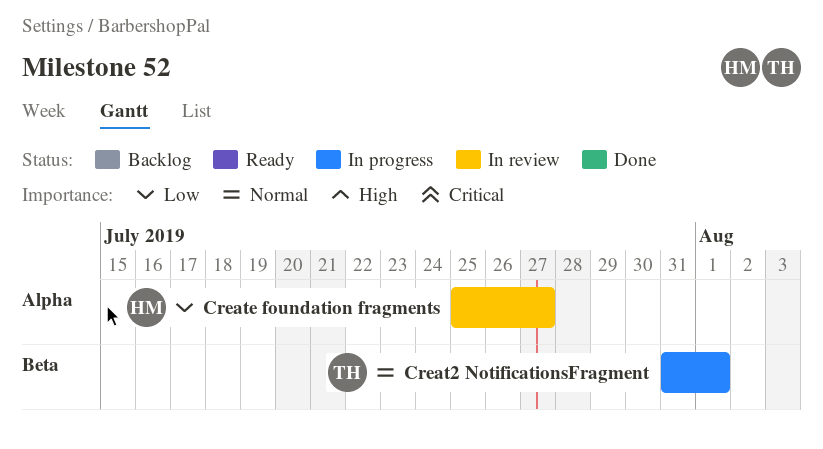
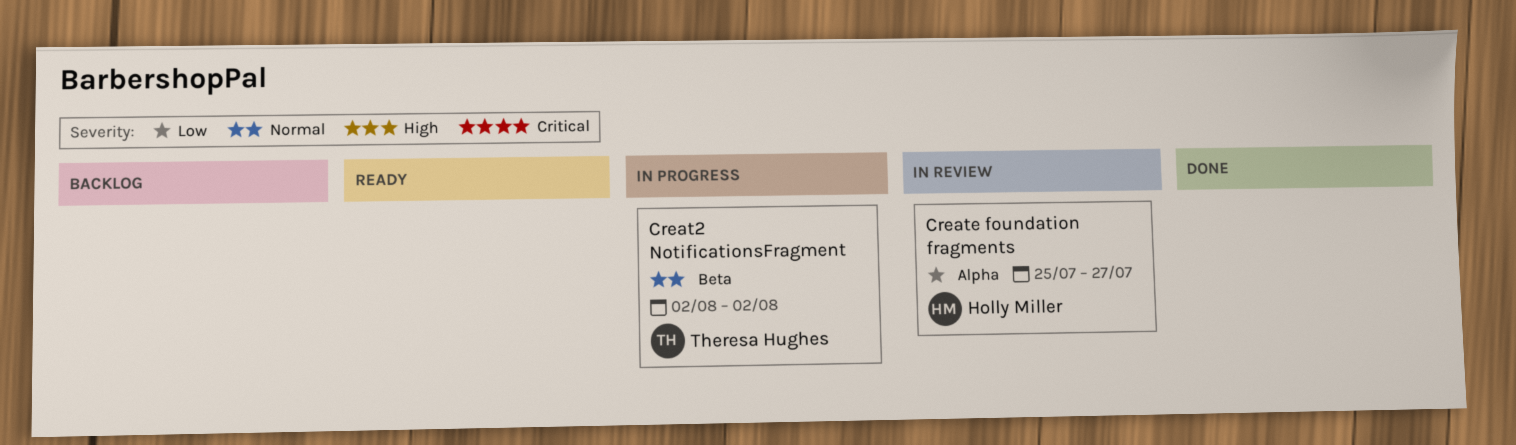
Creat2 NotificationsFragment, start: Jul 31 -> Aug 2
Creat2 NotificationsFragment, due: Aug 1 -> Aug 2

